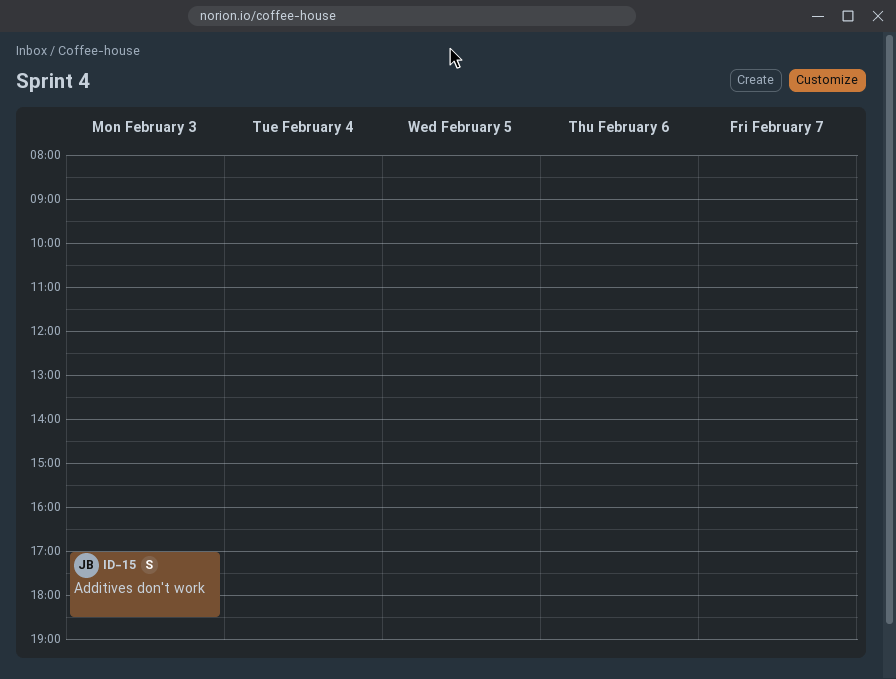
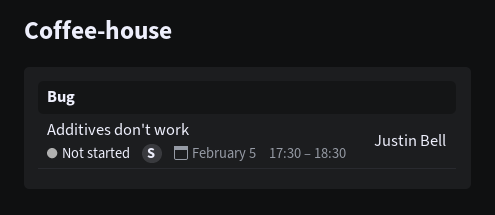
Additives don't work, day: Feb 3 -> Feb 5
Additives don't work, begins: 17:00 -> 17:30

